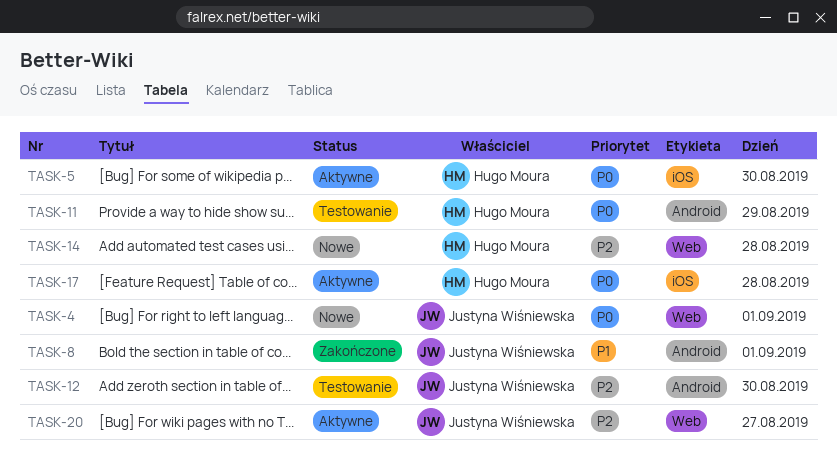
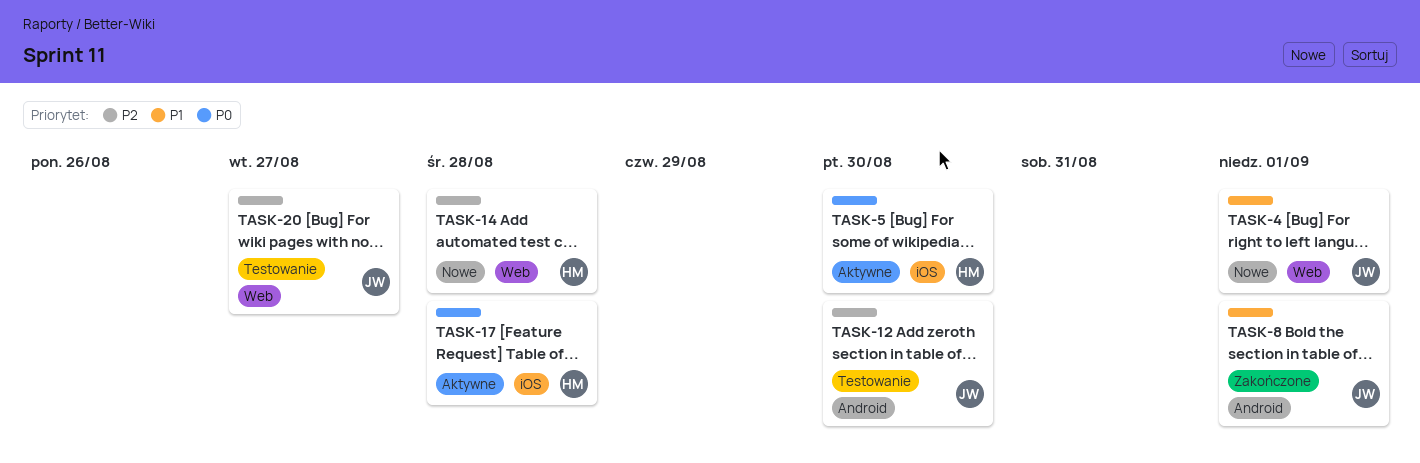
TASK-4, priority: P0 -> P1
TASK-11: present -> none
TASK-20, status: Aktywne -> Testowanie

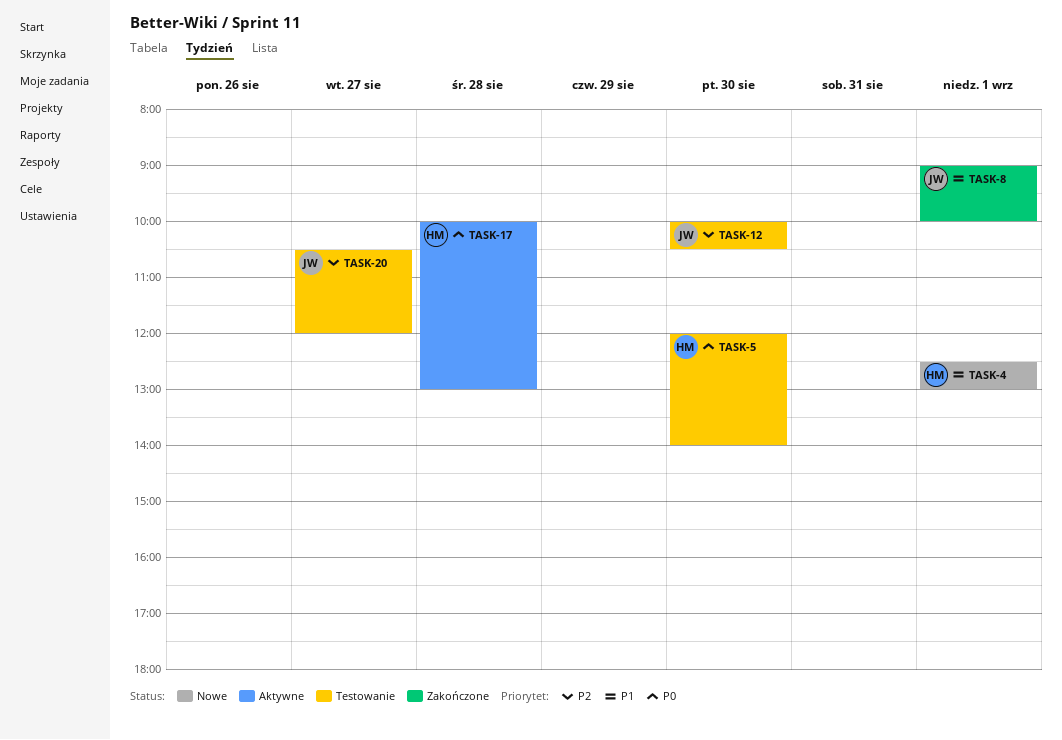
TASK-4, owner: JW -> HM
TASK-5, status: Aktywne -> Testowanie
TASK-14: present -> none

